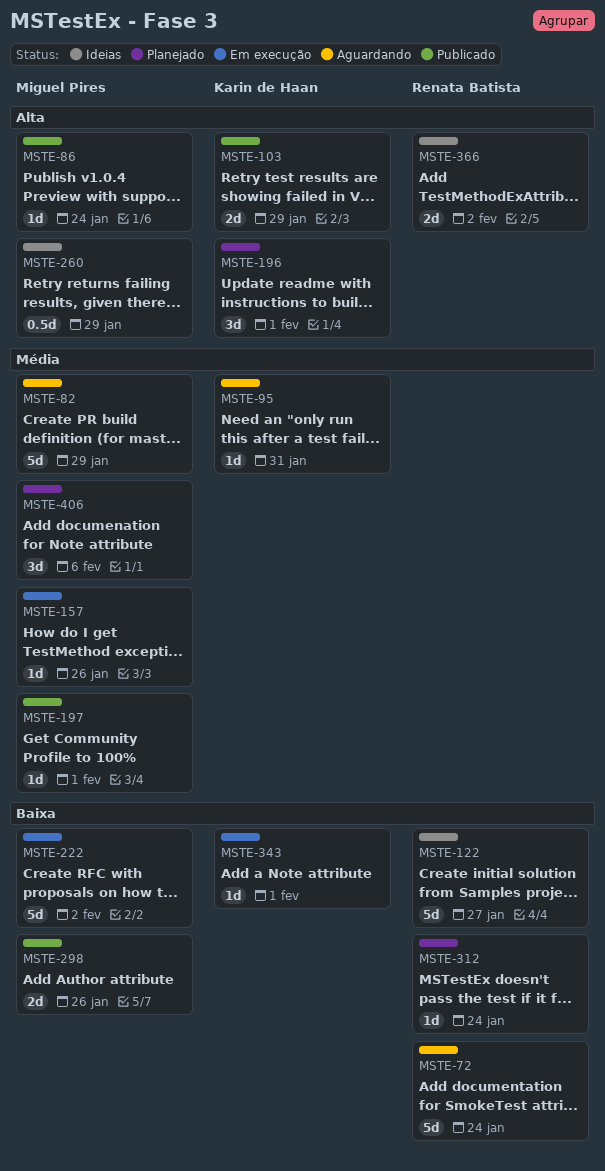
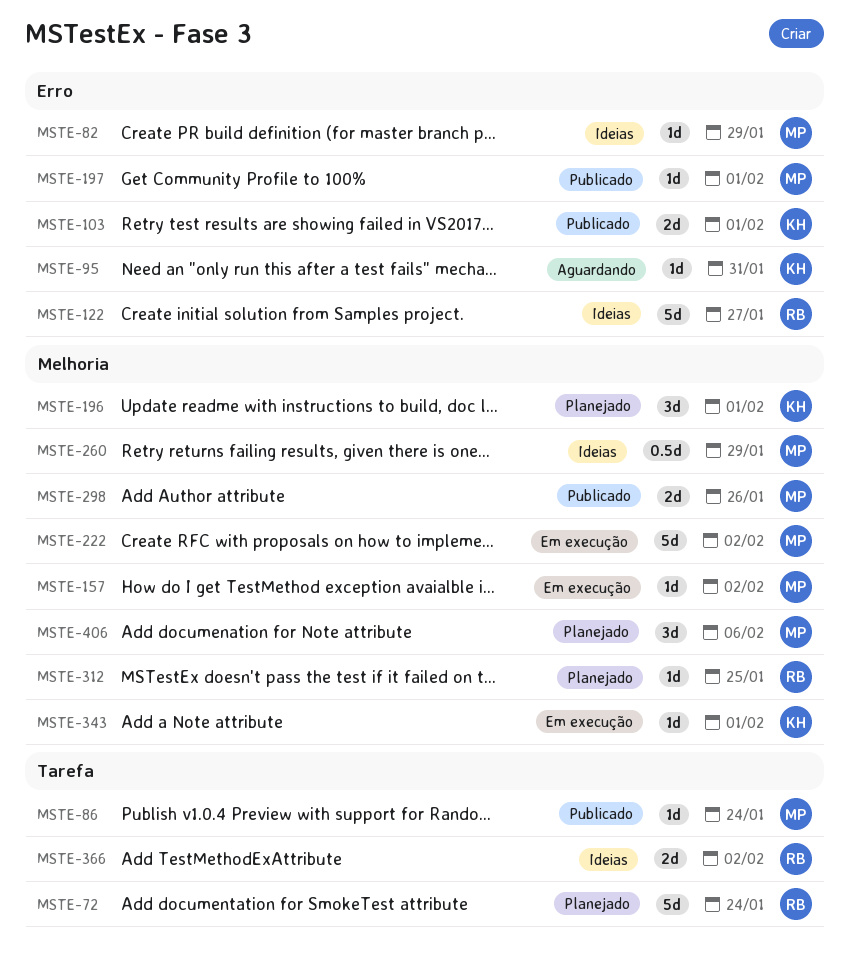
MSTE-72, status: Aguardando -> Planejado
MSTE-82, status: Aguardando -> Ideias
MSTE-82, estimate: 5d -> 1d
MSTE-103, due: Jan 29 -> Feb 1
MSTE-157, due: Jan 26 -> Feb 2
MSTE-312, due: Jan 24 -> Jan 25

